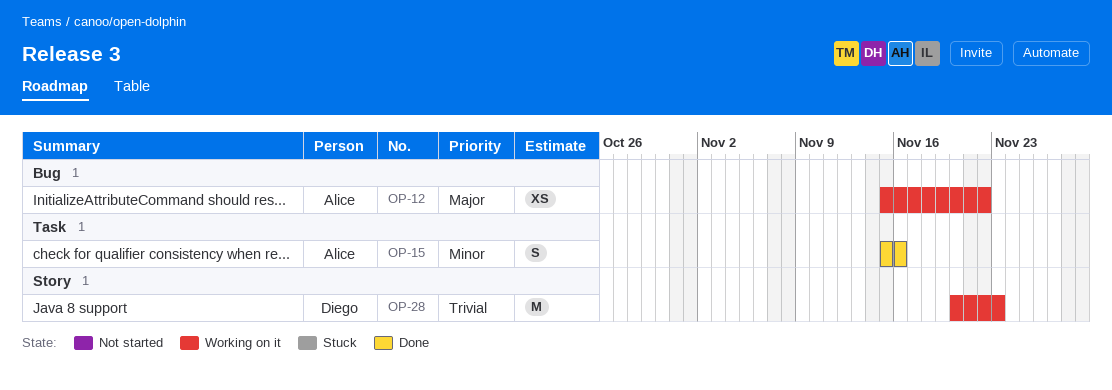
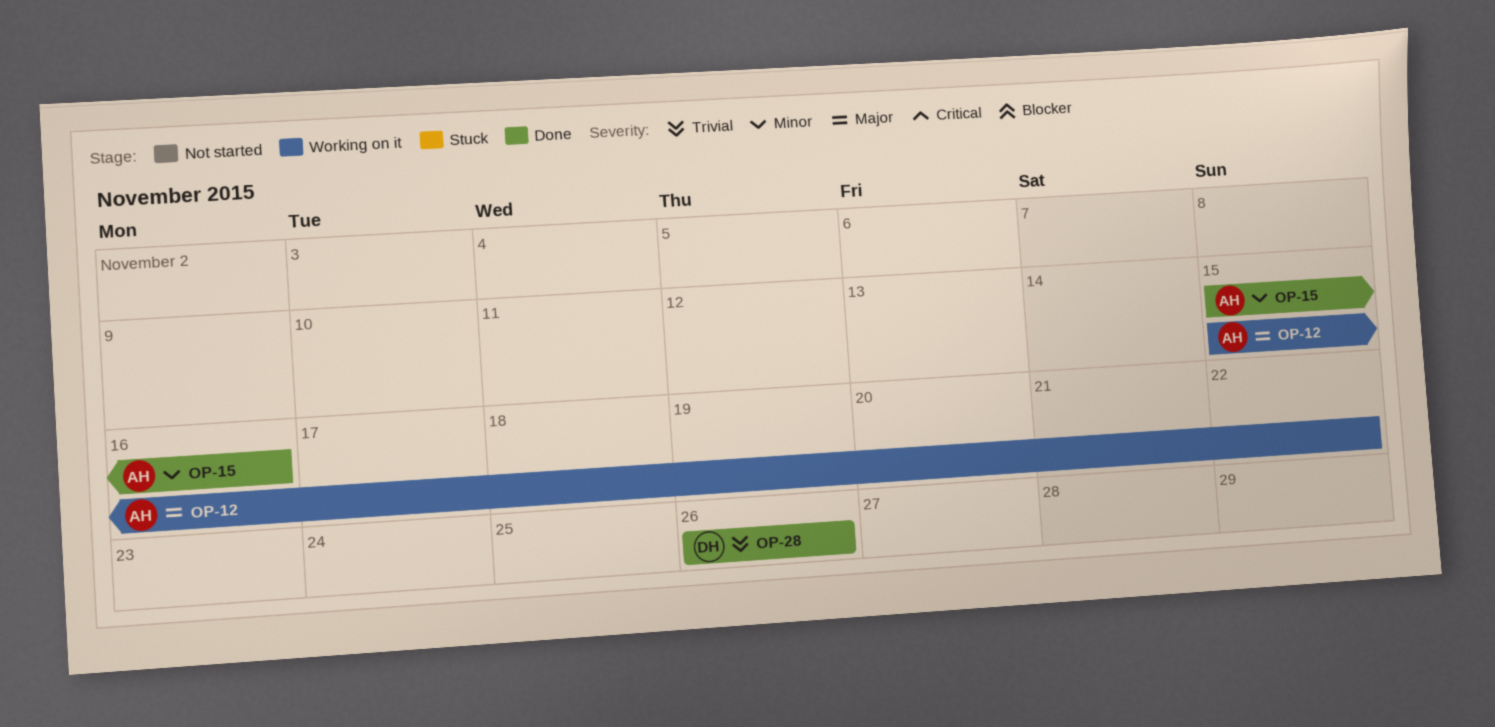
OP-28, status: Working on it -> Done
OP-28, start: Nov 20 -> Nov 26
OP-28, due: Nov 23 -> Nov 26

